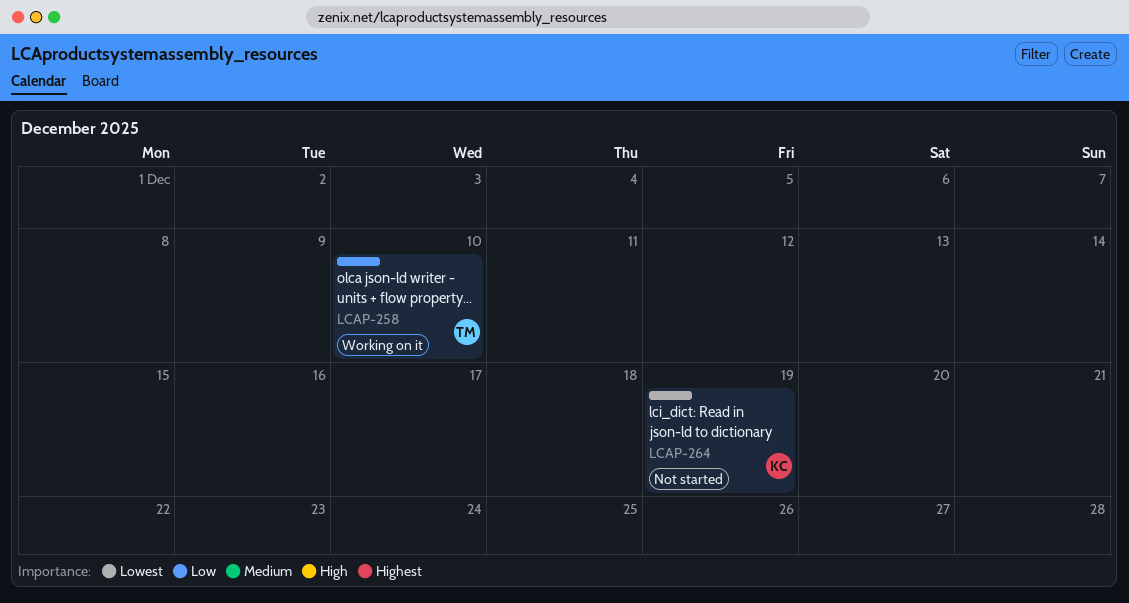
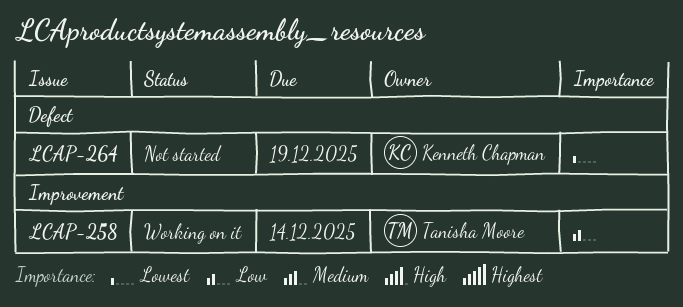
LCAP-258, due: Dec 10 -> Dec 14

